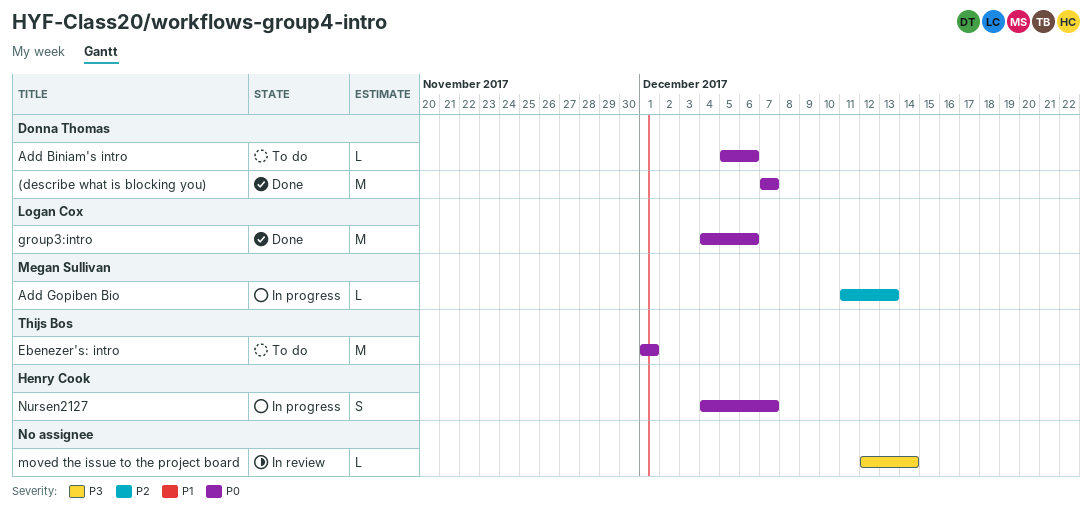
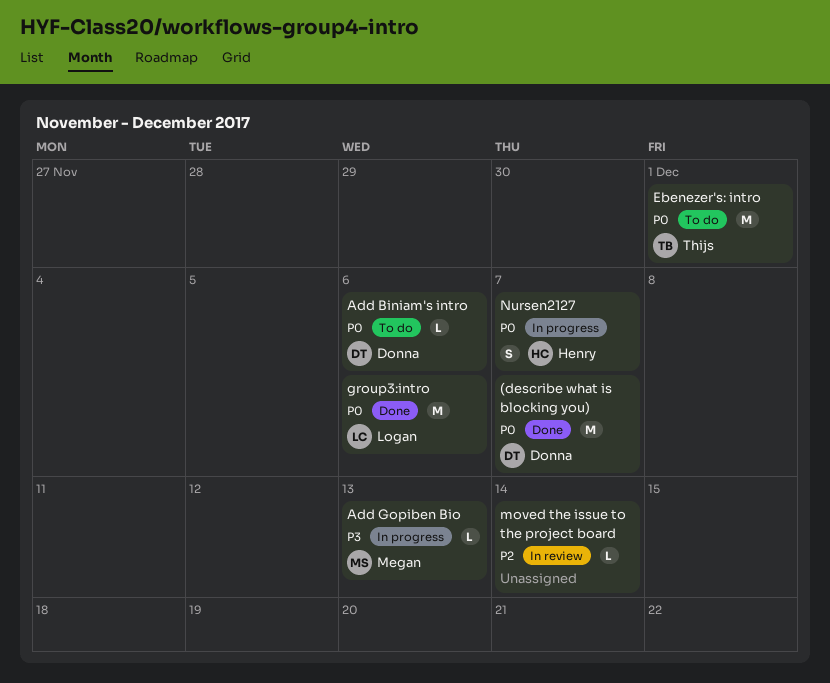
Add Gopiben Bio, priority: P2 -> P3
moved the issue to the project board, priority: P3 -> P2

